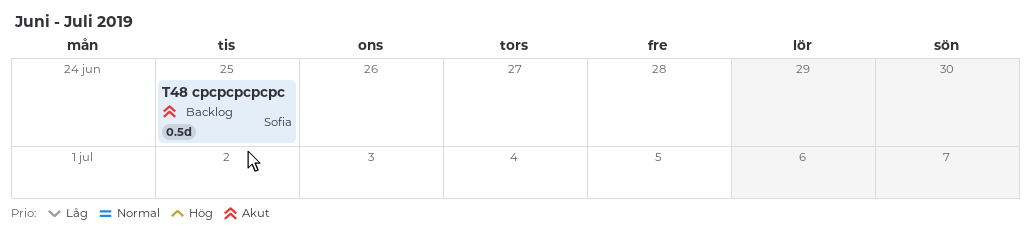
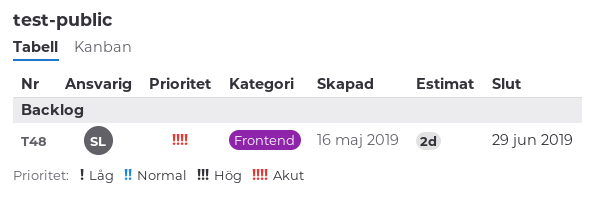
T48, estimate: 0.5d -> 2d
T48, due: Jun 25 -> Jun 29

